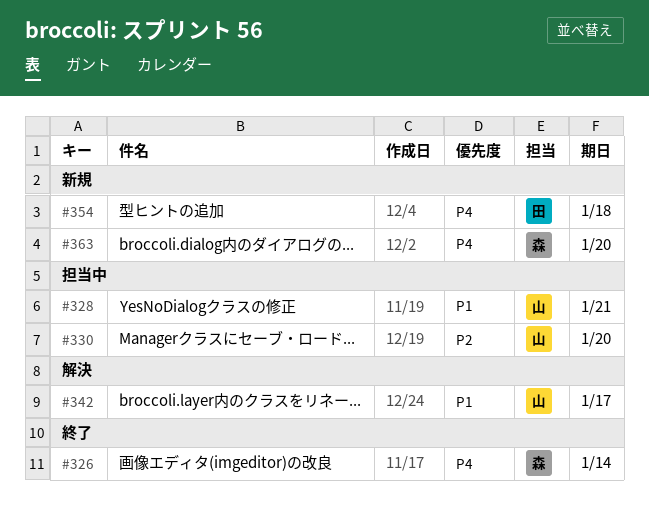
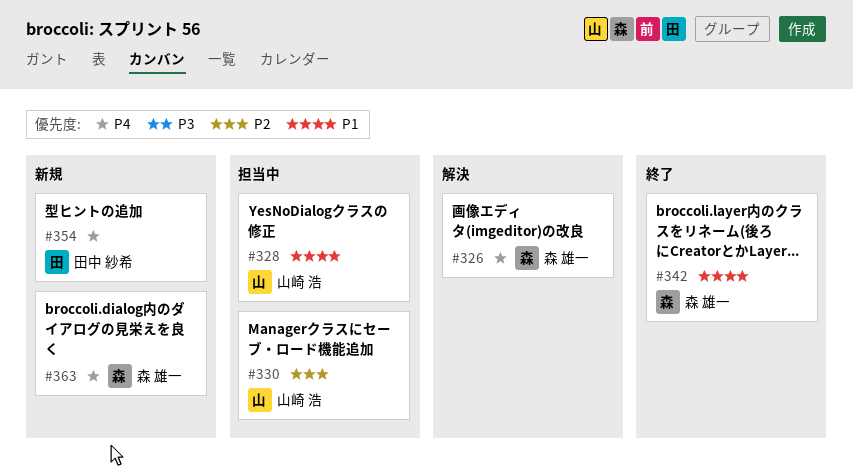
#326, status: 終了 -> 解決
#342, status: 解決 -> 終了
#342, owner: 山崎 浩 -> 森 雄一

